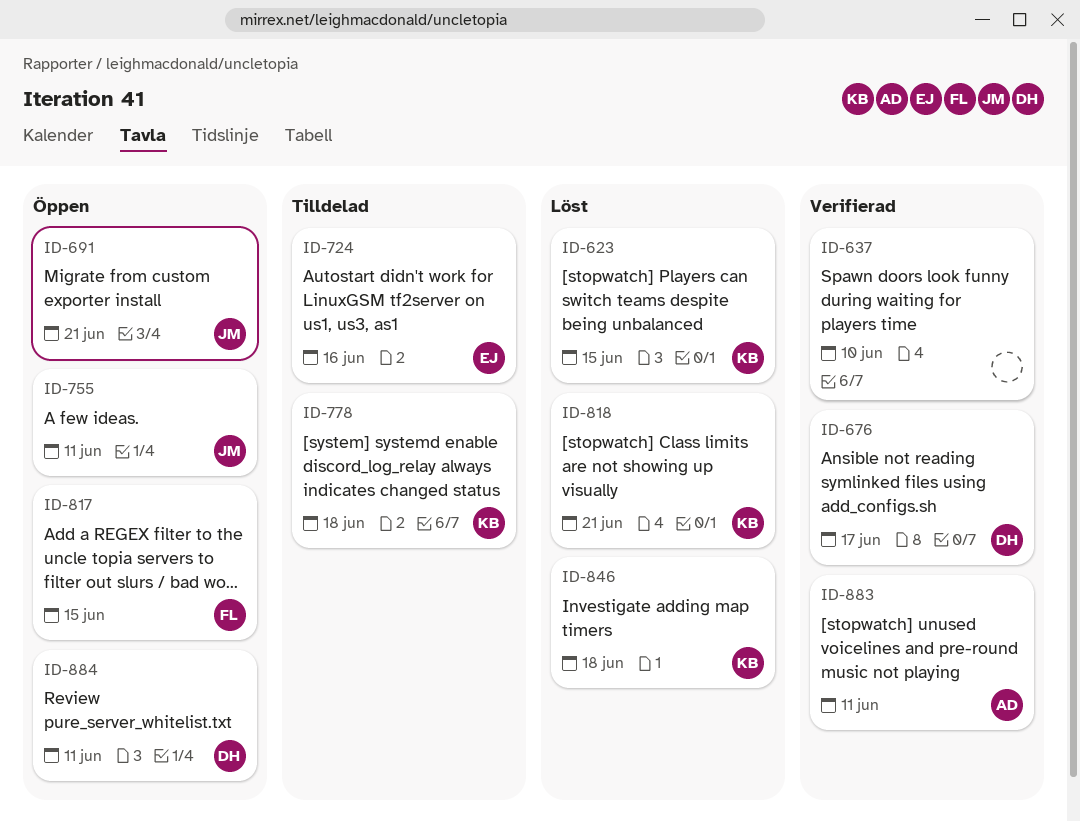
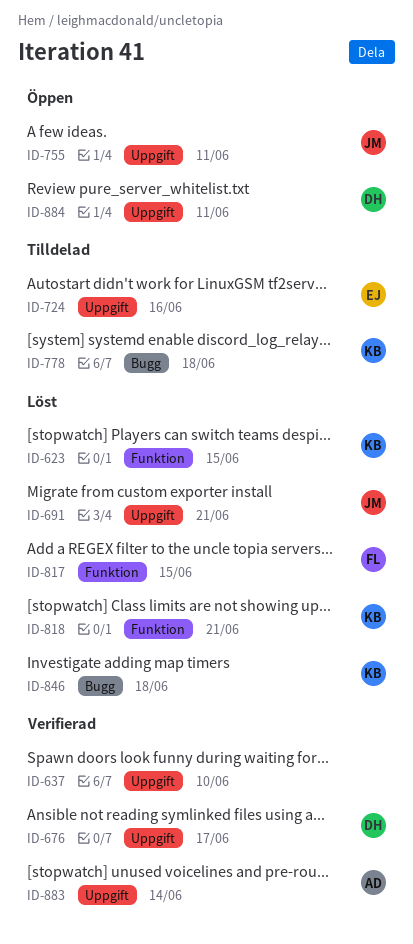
ID-691, status: Öppen -> Löst
ID-817, status: Öppen -> Löst
ID-883, due: Jun 11 -> Jun 14

